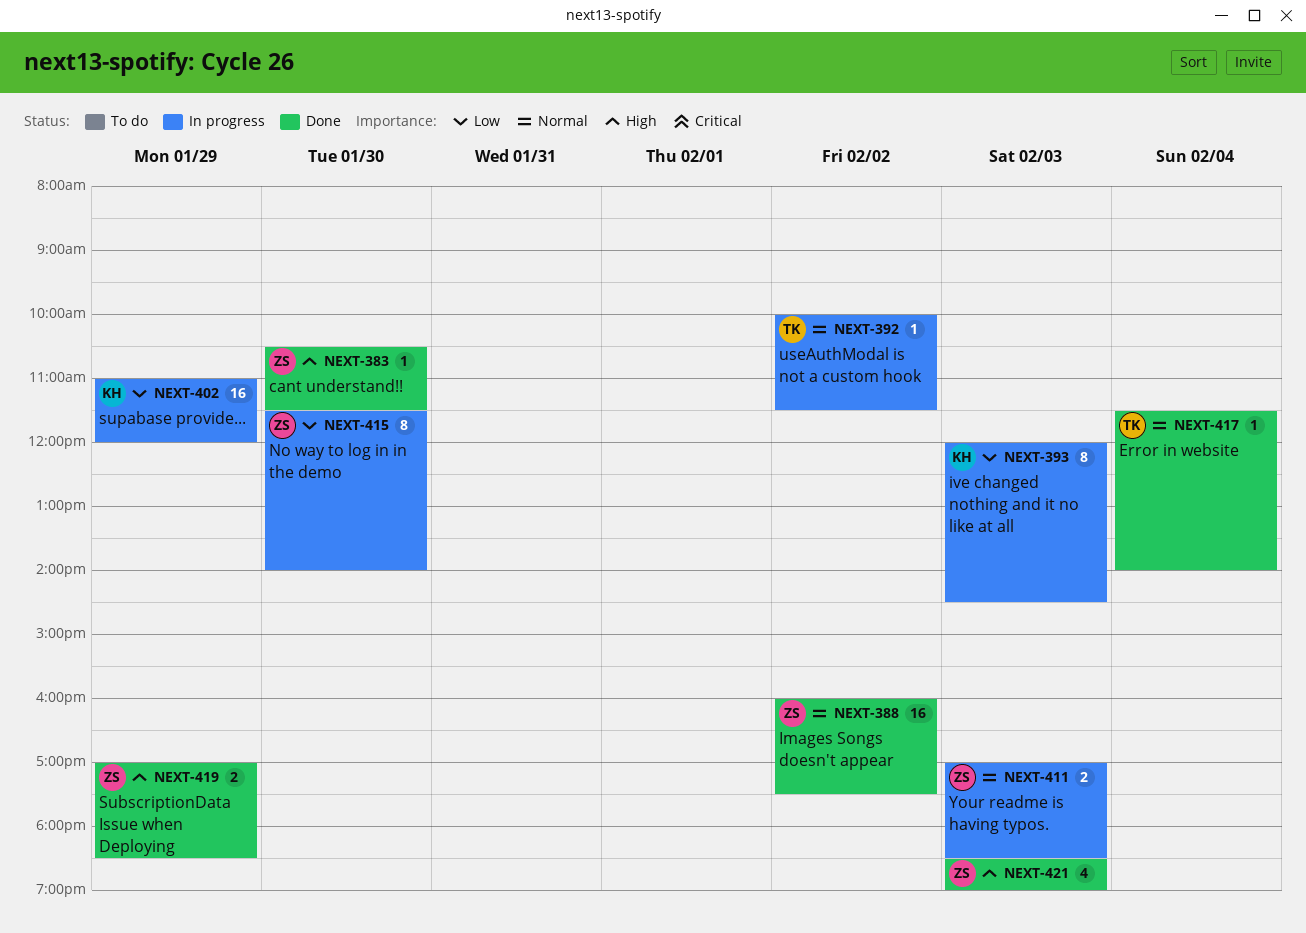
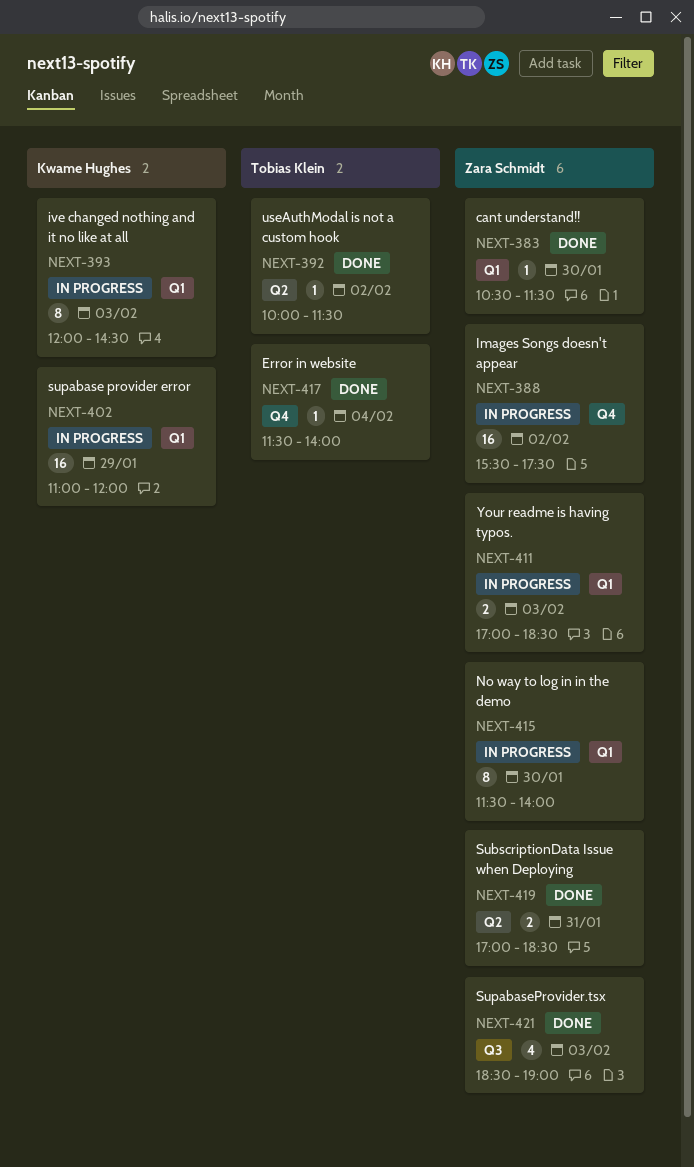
NEXT-388, status: Done -> In progress
NEXT-388, begins: 16:00 -> 15:30
NEXT-392, status: In progress -> Done
NEXT-419, day: Jan 29 -> Jan 31

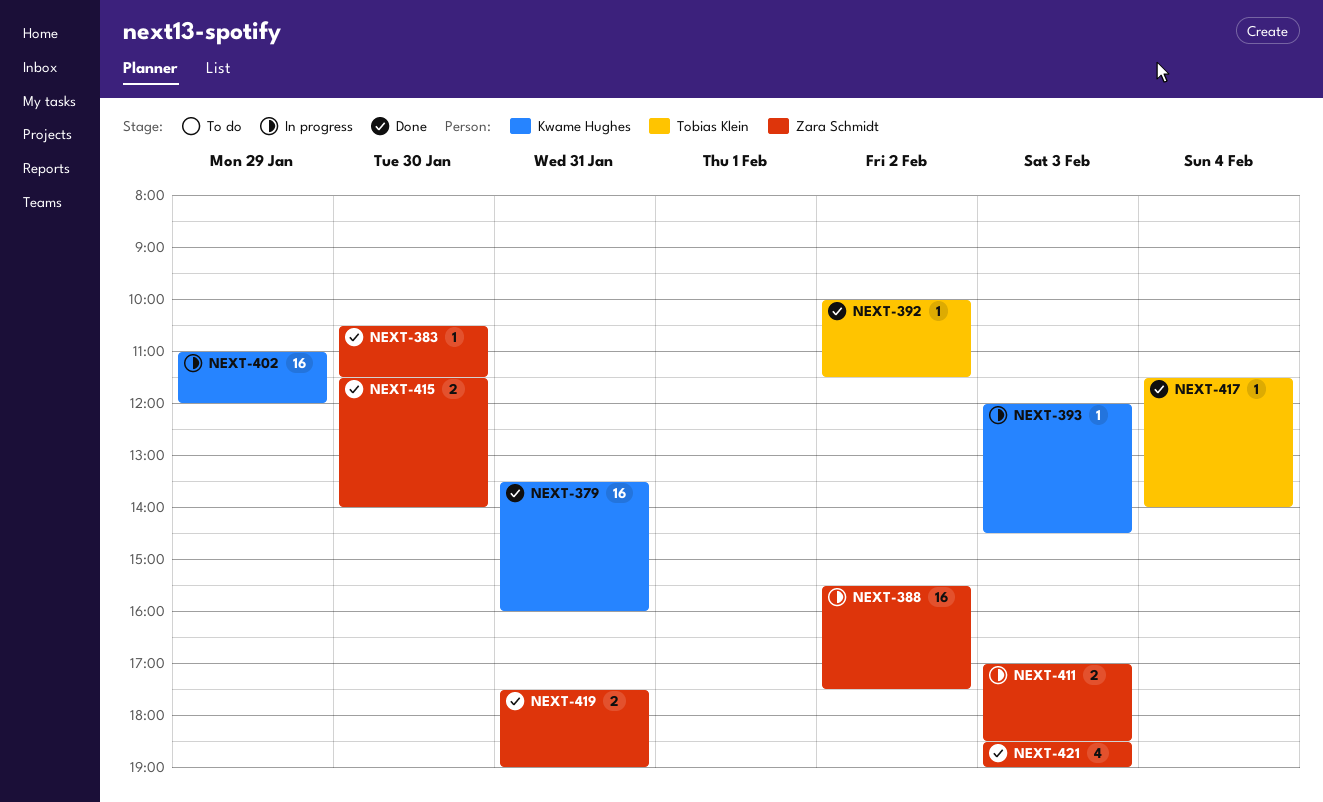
NEXT-379: none -> present
NEXT-393, estimate: 8 -> 1
NEXT-415, status: In progress -> Done
NEXT-415, estimate: 8 -> 2
NEXT-419, begins: 17:00 -> 17:30
NEXT-419, ends: 18:30 -> 19:00

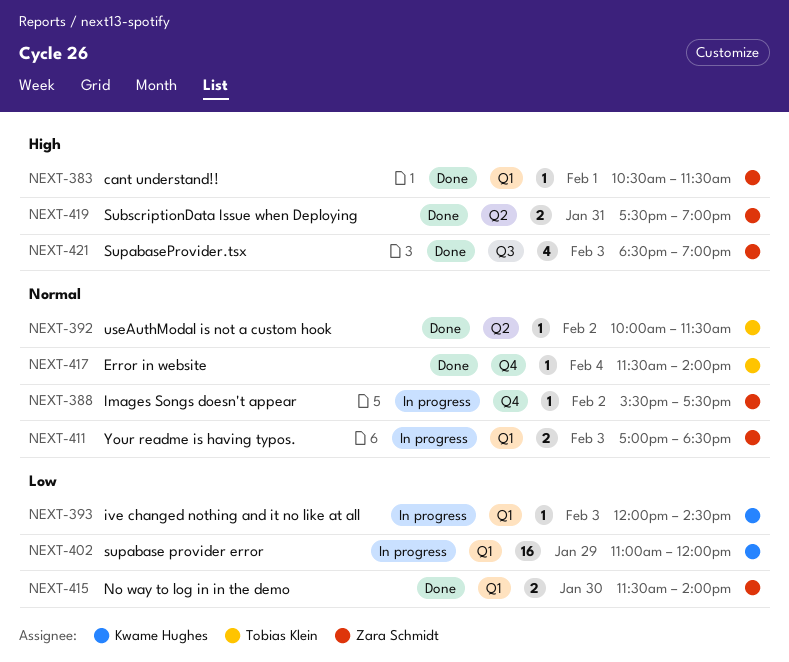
NEXT-379: present -> none
NEXT-383, day: Jan 30 -> Feb 1
NEXT-388, estimate: 16 -> 1

